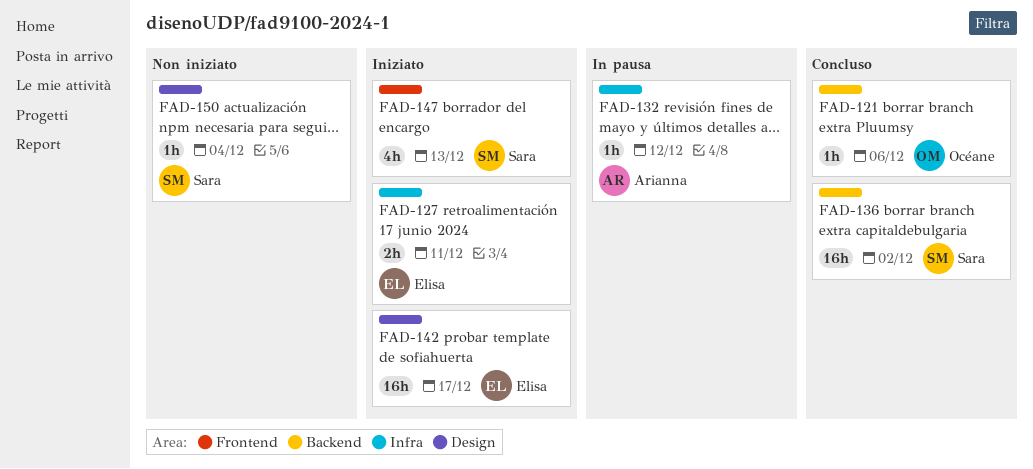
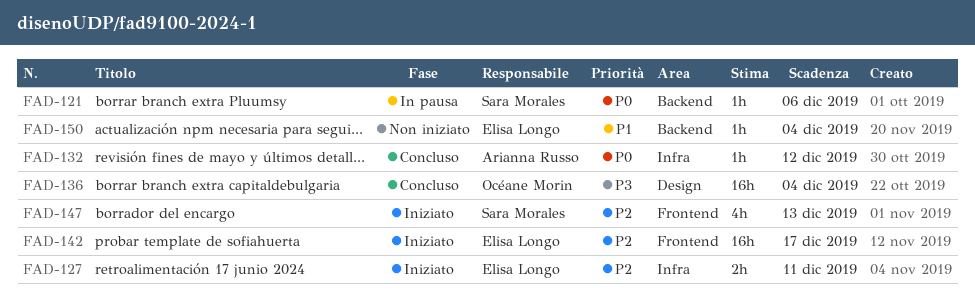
FAD-121, status: Concluso -> In pausa
FAD-121, owner: Océane Morin -> Sara Morales
FAD-132, status: In pausa -> Concluso
FAD-136, owner: Sara Morales -> Océane Morin
FAD-136, label: Backend -> Design
FAD-136, due: Dec 2 -> Dec 4
FAD-142, label: Design -> Frontend
FAD-150, owner: Sara Morales -> Elisa Longo
FAD-150, label: Design -> Backend

